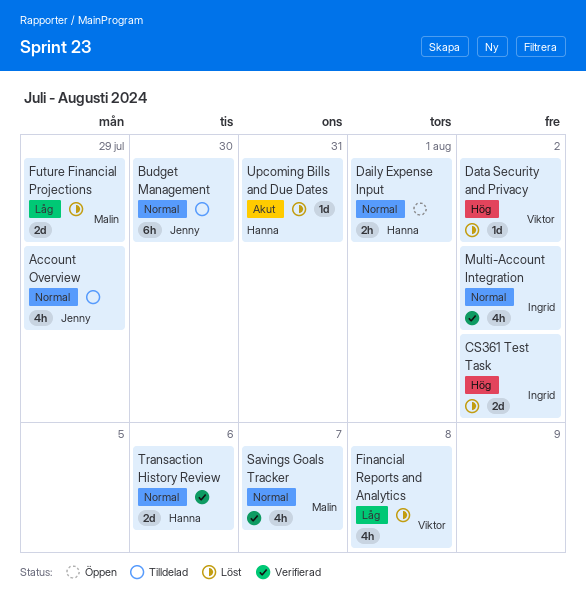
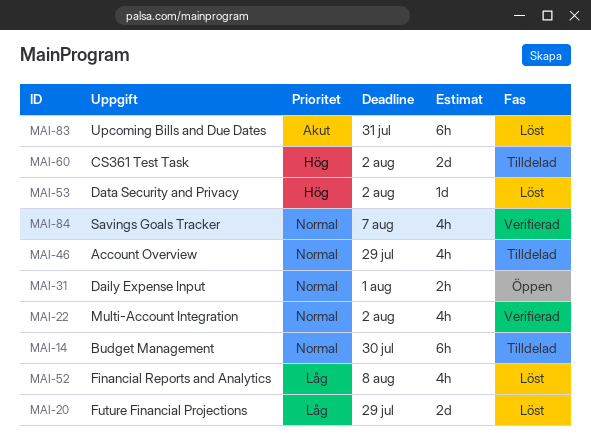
CS361 Test Task, status: Löst -> Tilldelad
Transaction History Review: present -> none
Upcoming Bills and Due Dates, estimate: 1d -> 6h

